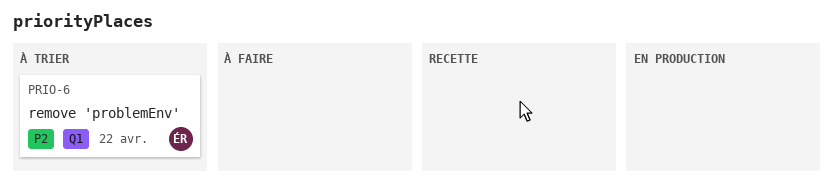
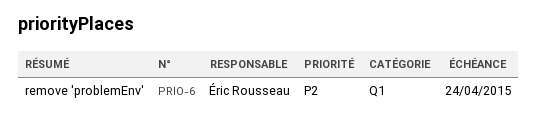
PRIO-6, due: Apr 22 -> Apr 24

